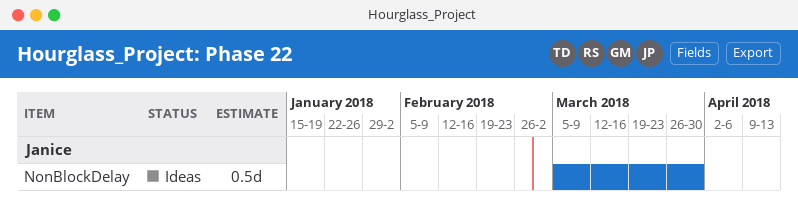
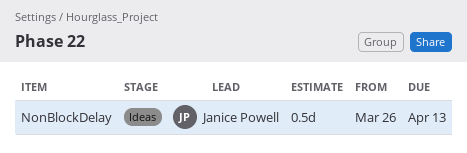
NonBlockDelay, start: Mar 5 -> Mar 26
NonBlockDelay, due: Mar 30 -> Apr 13

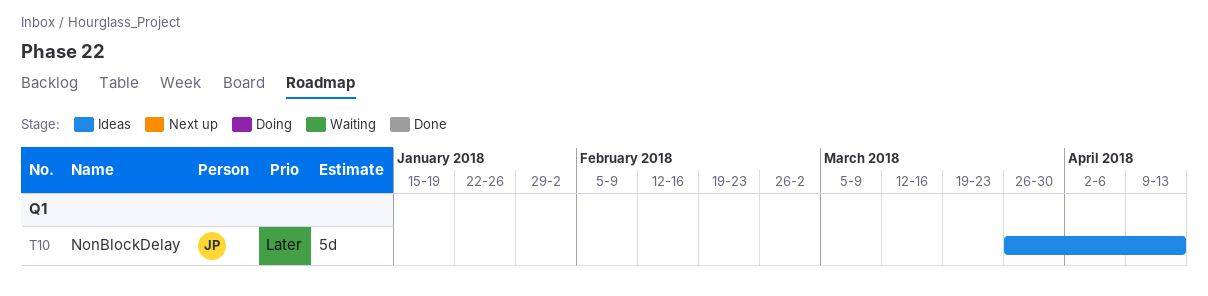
NonBlockDelay, estimate: 0.5d -> 5d

